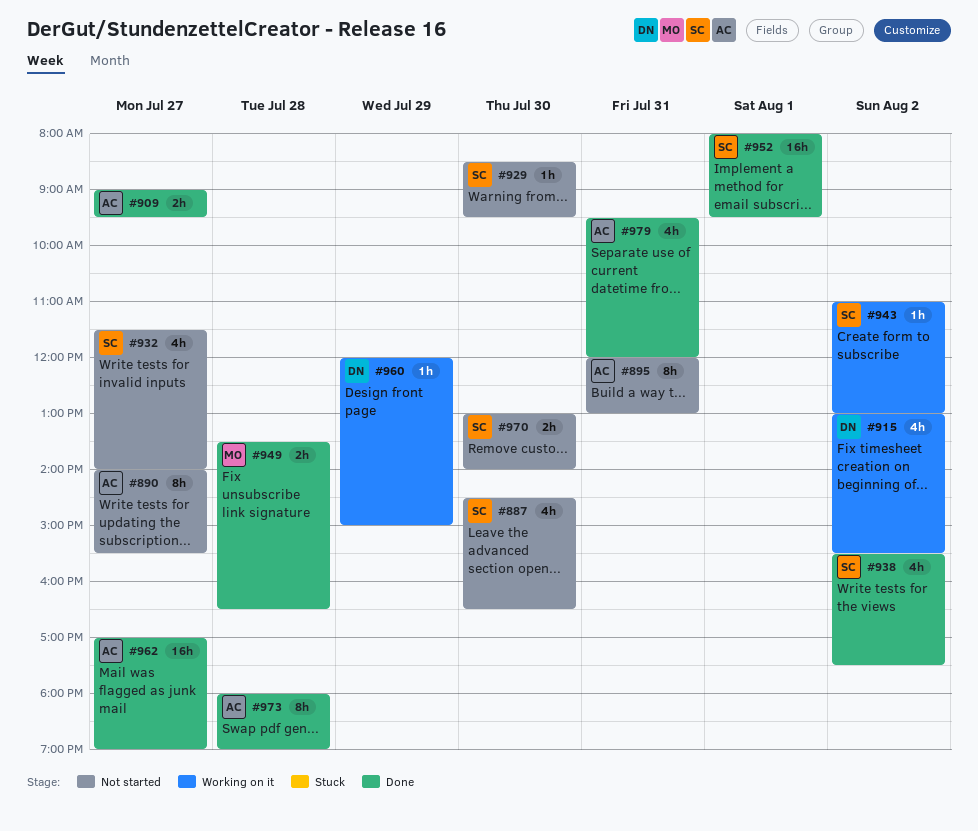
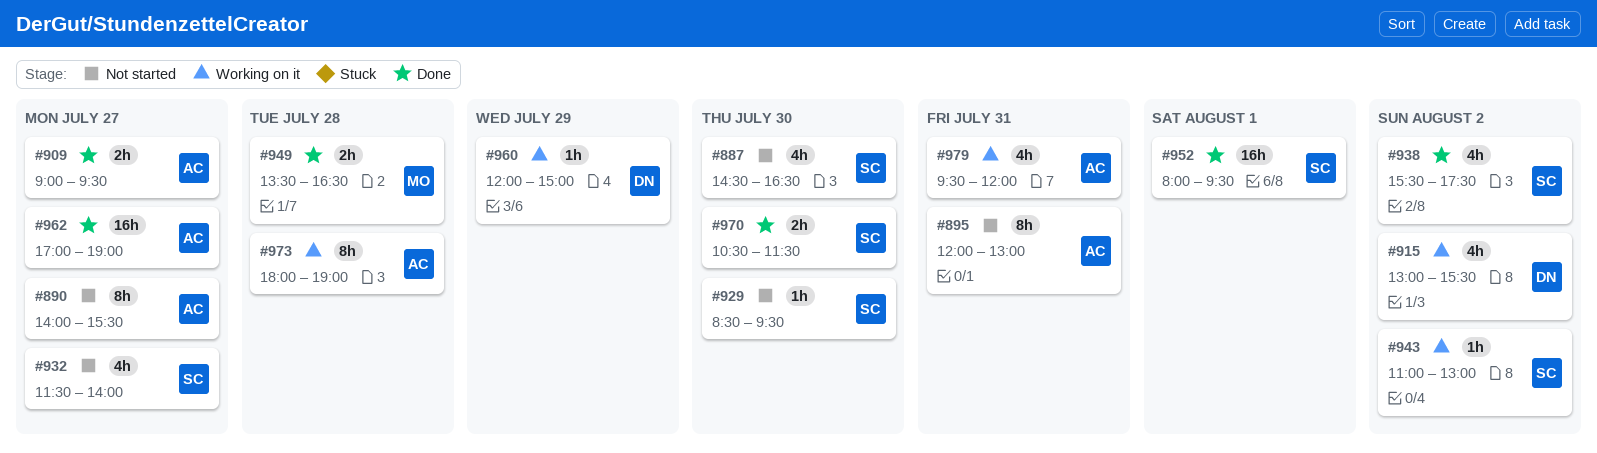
#970, status: Not started -> Done
#970, begins: 13:00 -> 10:30
#970, ends: 14:00 -> 11:30
#973, status: Done -> Working on it
#979, status: Done -> Working on it

